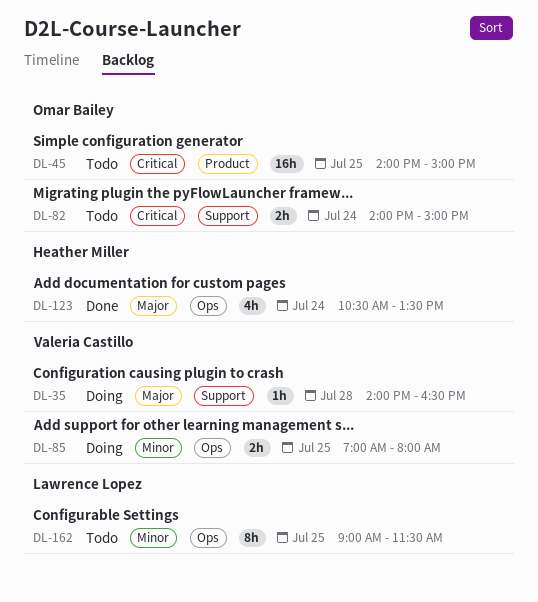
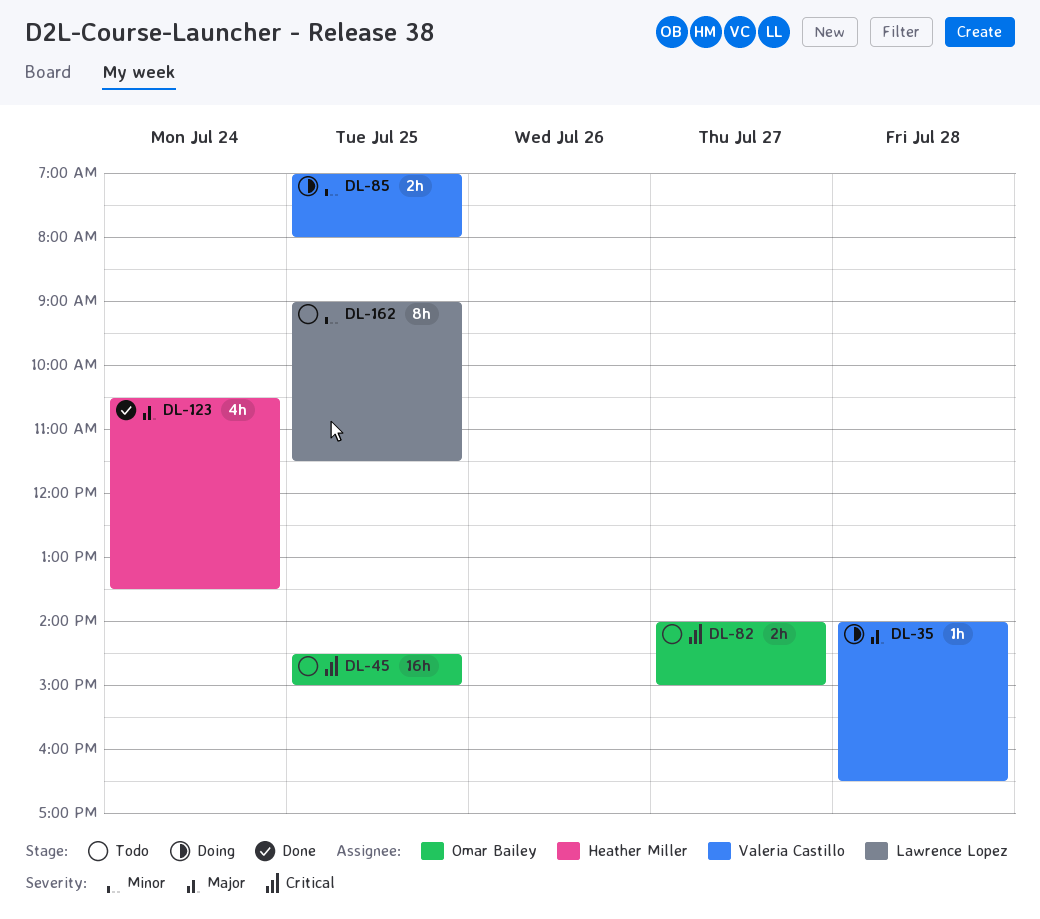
DL-45, begins: 14:00 -> 14:30
DL-82, day: Jul 24 -> Jul 27

